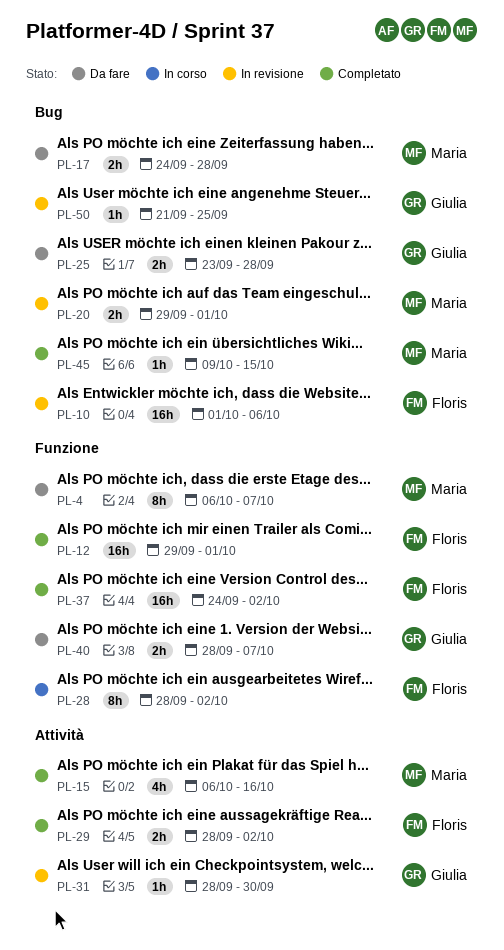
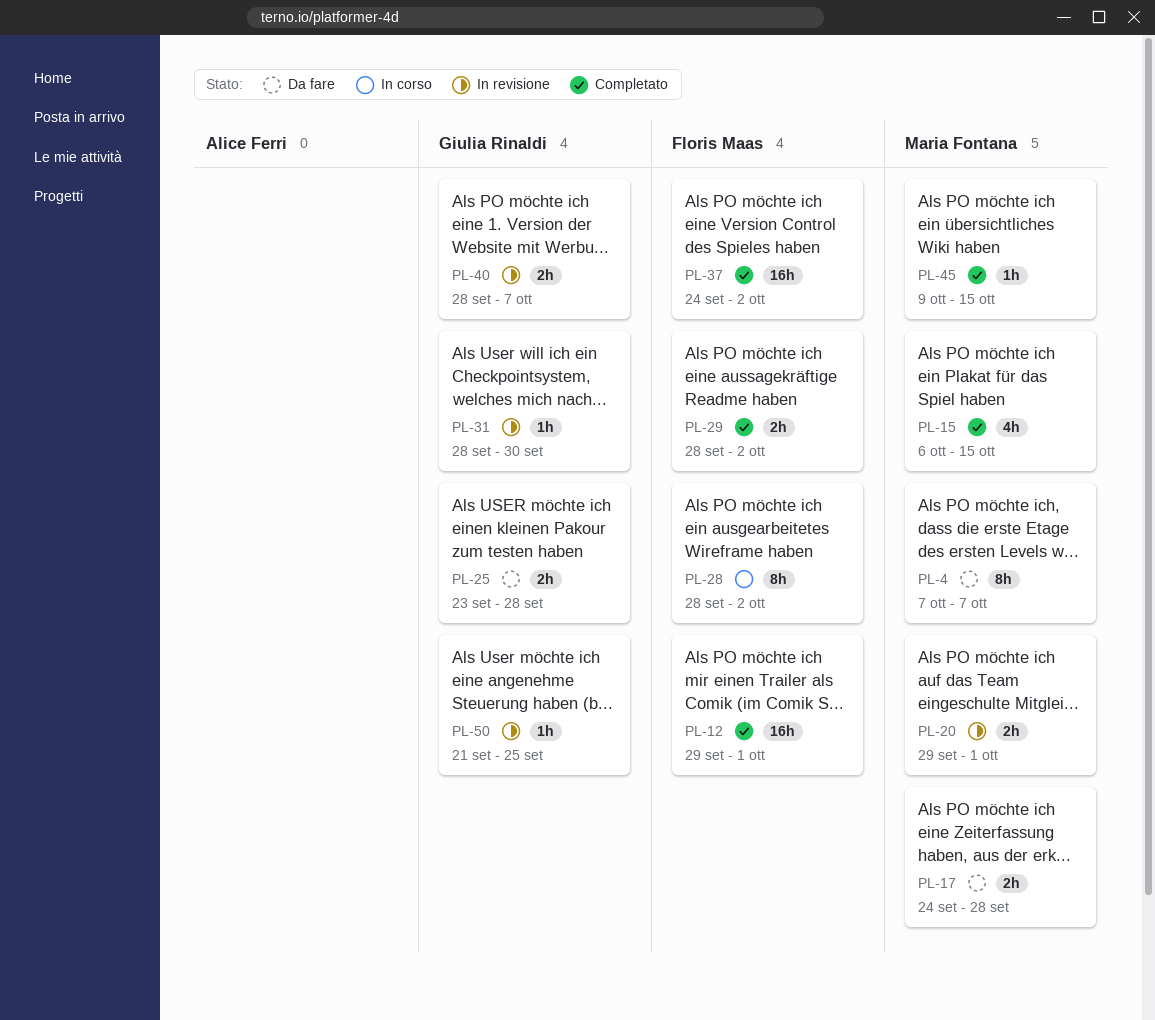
PL-4, start: Oct 6 -> Oct 7
PL-10: present -> none
PL-15, due: Oct 16 -> Oct 15
PL-40, status: Da fare -> In revisione

